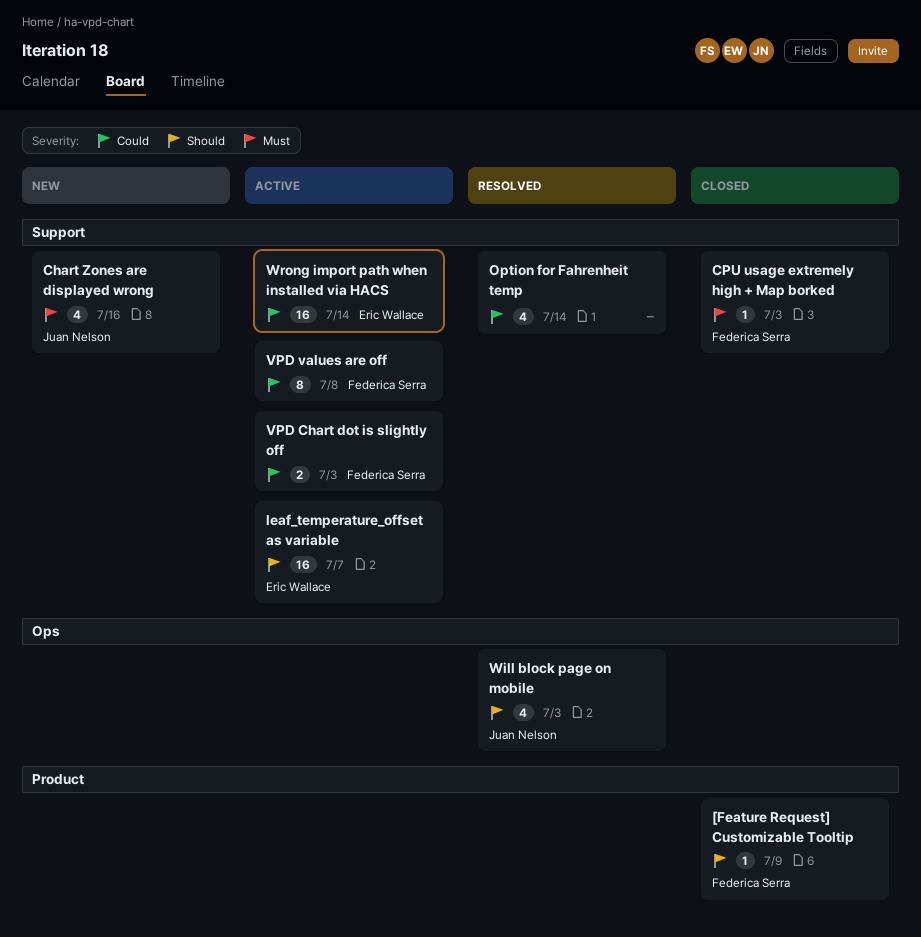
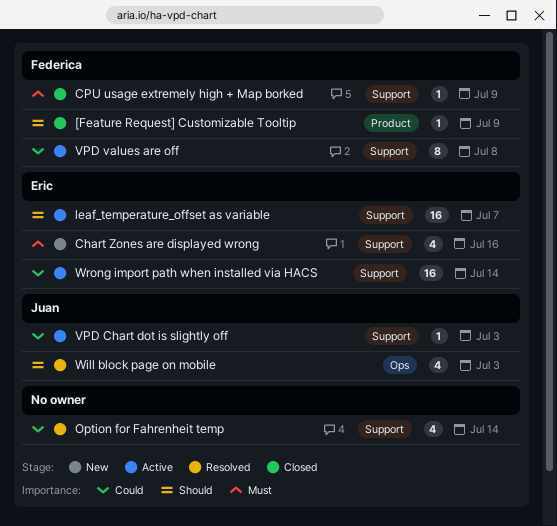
Chart Zones are displayed wrong, owner: Juan Nelson -> Eric Wallace
CPU usage extremely high + Map borked, due: Jul 3 -> Jul 9
VPD Chart dot is slightly off, owner: Federica Serra -> Juan Nelson
VPD Chart dot is slightly off, estimate: 2 -> 1

